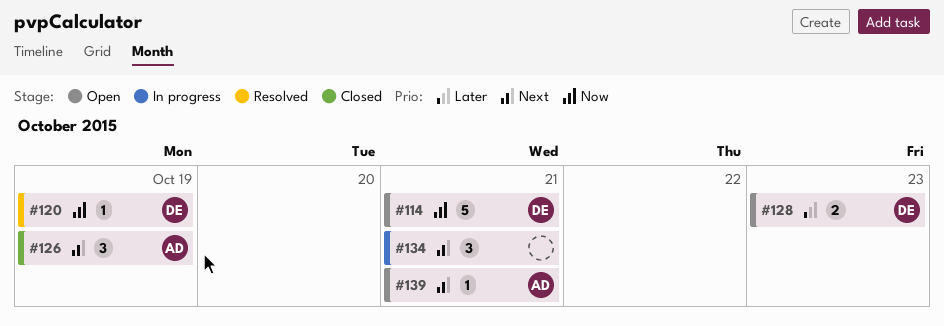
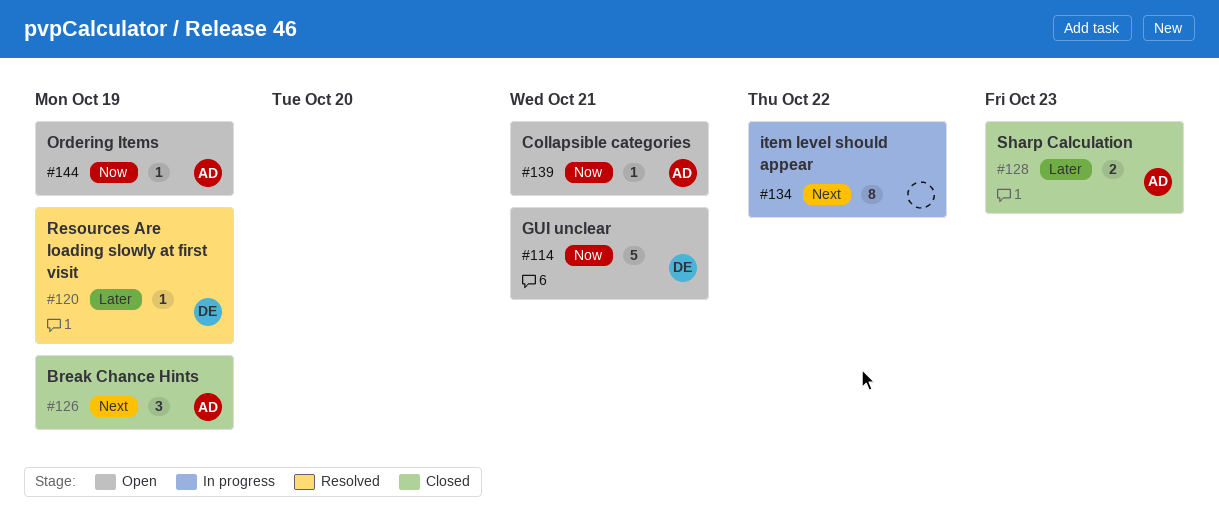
#120, priority: Now -> Later
#128, status: Open -> Closed
#128, owner: DE -> AD
#134, estimate: 3 -> 8
#134, due: Oct 21 -> Oct 22
#139, priority: Next -> Now
#144: none -> present

